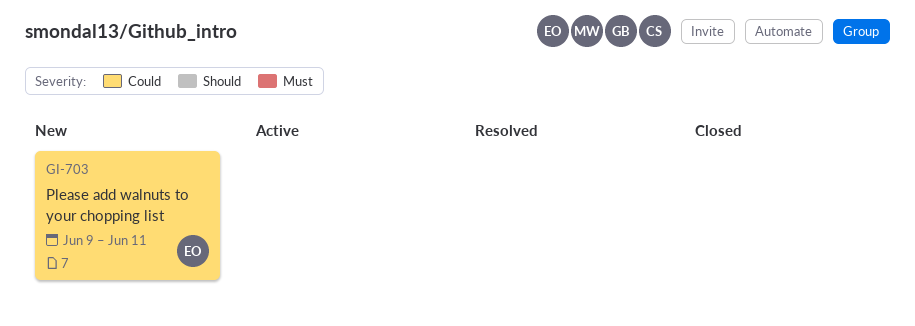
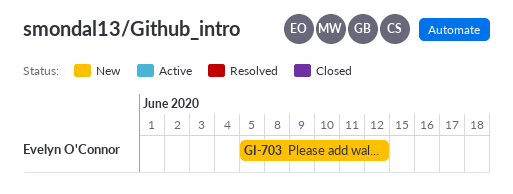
GI-703, start: Jun 9 -> Jun 5
GI-703, due: Jun 11 -> Jun 12

